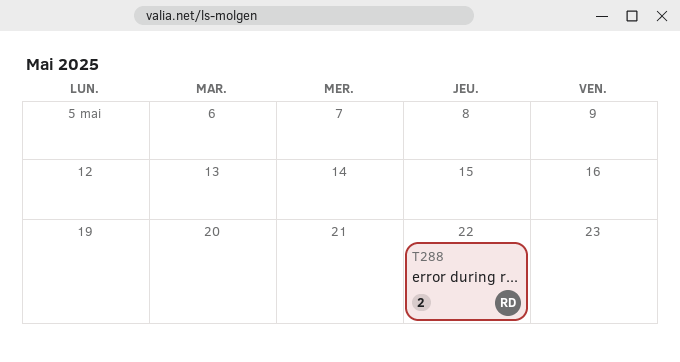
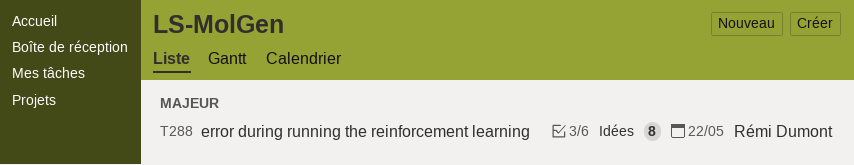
T288, estimate: 2 -> 8

